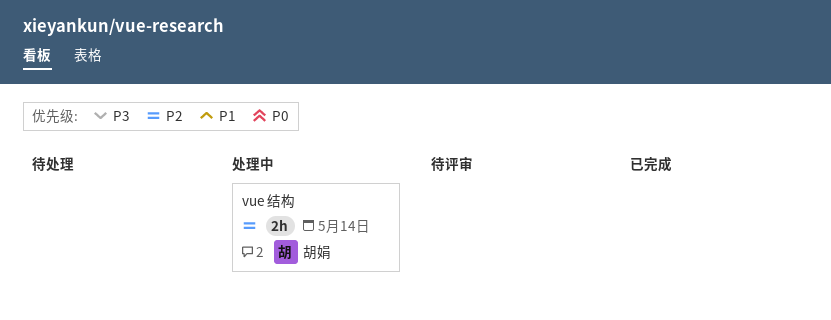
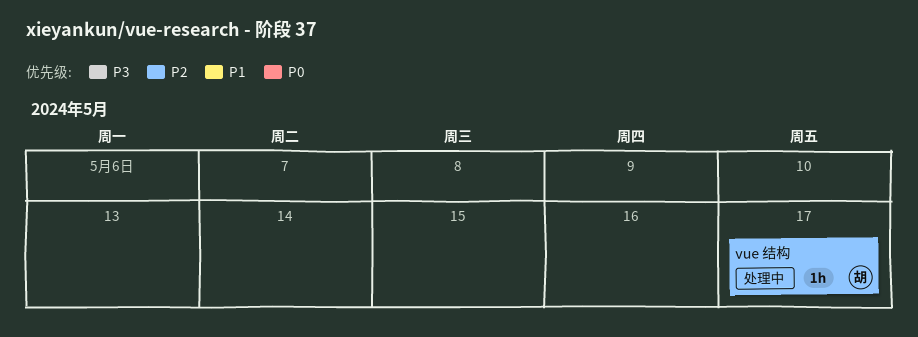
vue 结构, estimate: 2h -> 1h
vue 结构, due: May 14 -> May 17

